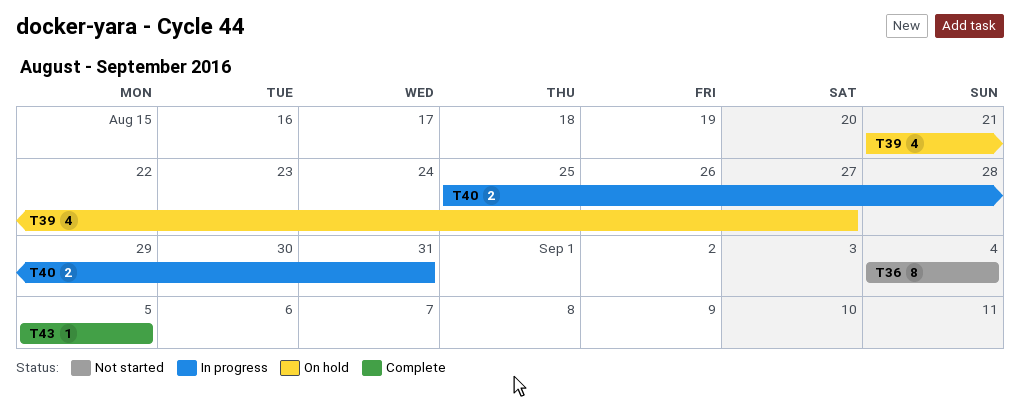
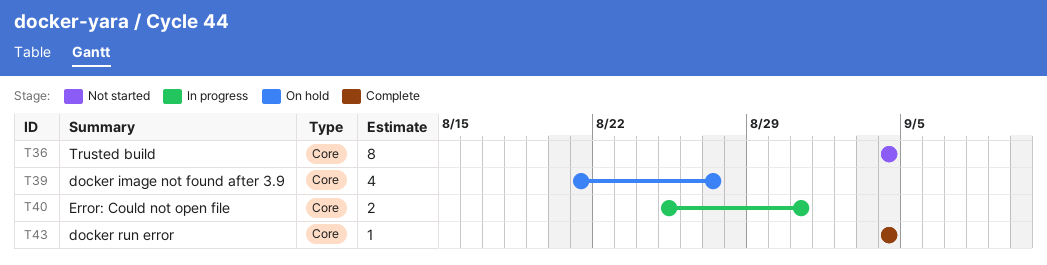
T43, start: Sep 5 -> Sep 4
T43, due: Sep 5 -> Sep 4

